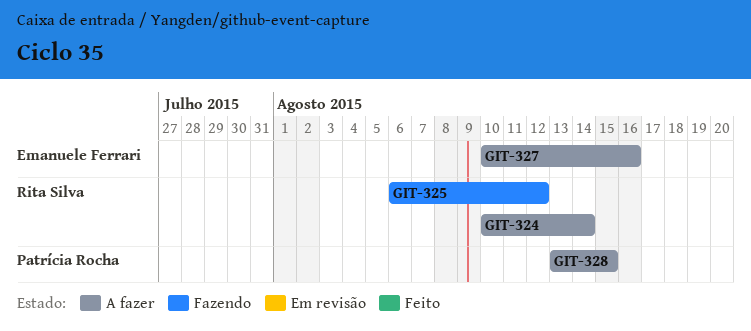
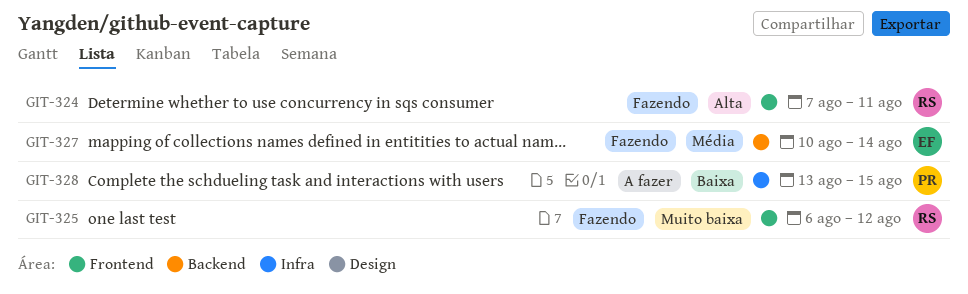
GIT-324, status: A fazer -> Fazendo
GIT-324, start: Aug 10 -> Aug 7
GIT-324, due: Aug 14 -> Aug 11
GIT-327, status: A fazer -> Fazendo
GIT-327, due: Aug 16 -> Aug 14

